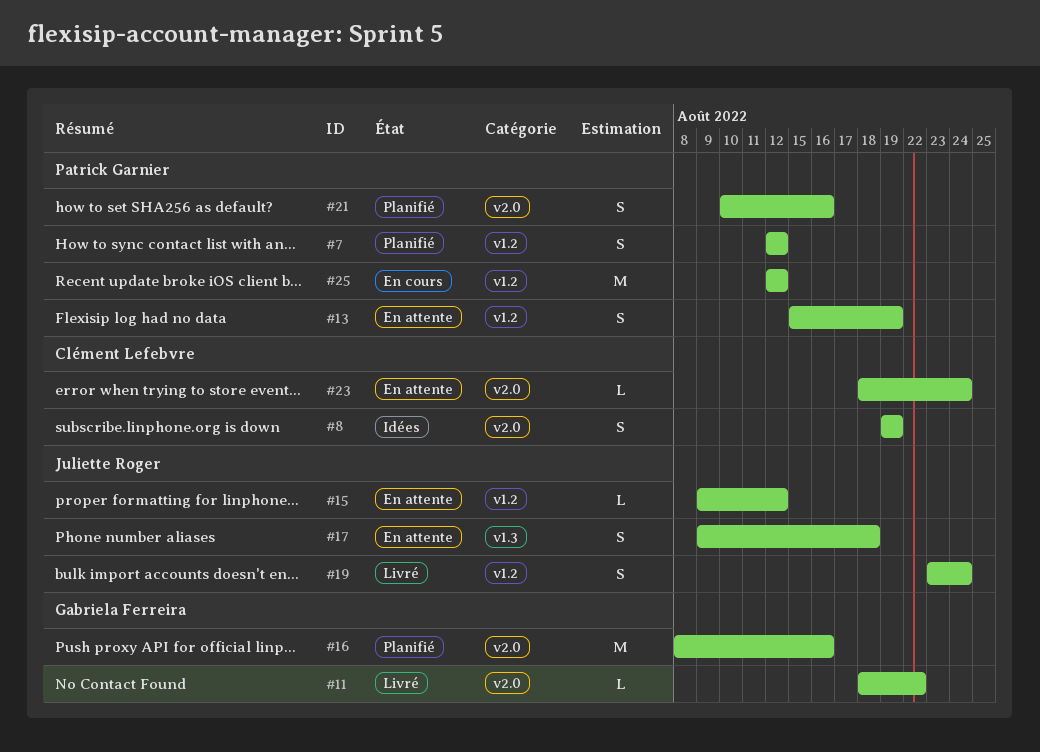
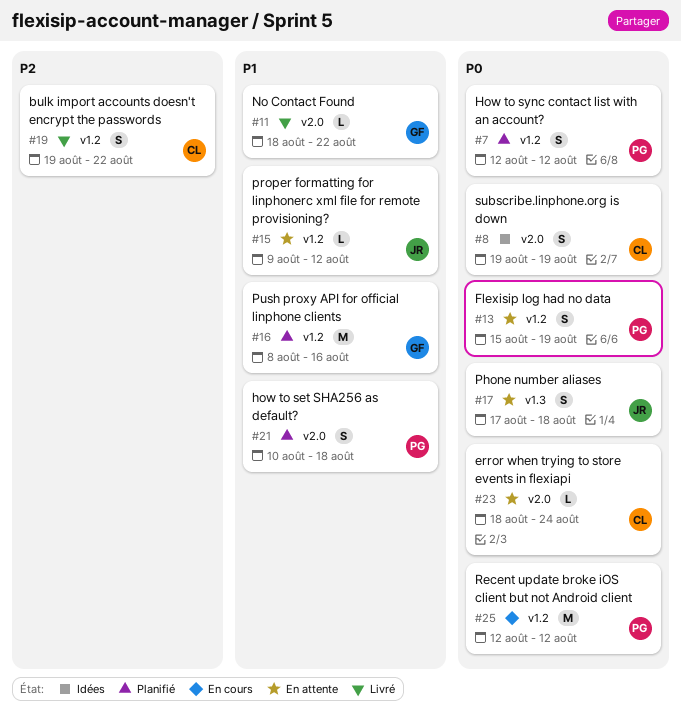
#16, label: v2.0 -> v1.2
#17, start: Aug 9 -> Aug 17
#19, owner: Juliette Roger -> Clément Lefebvre
#19, start: Aug 23 -> Aug 19
#19, due: Aug 24 -> Aug 22
#21, due: Aug 16 -> Aug 18

